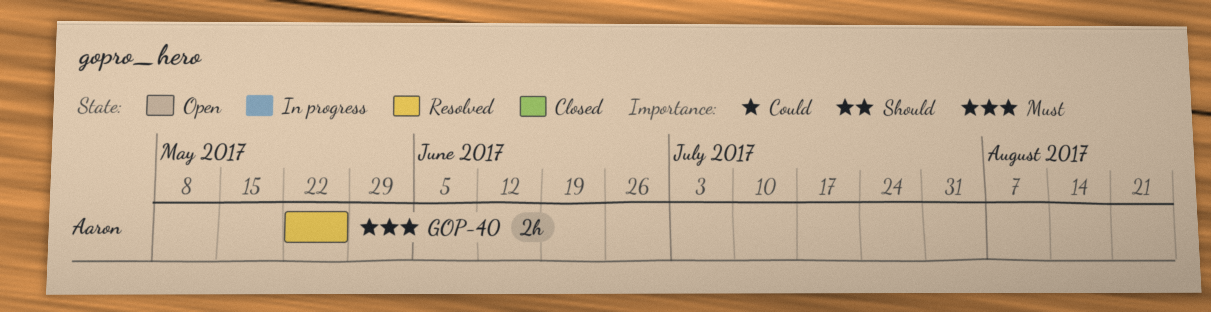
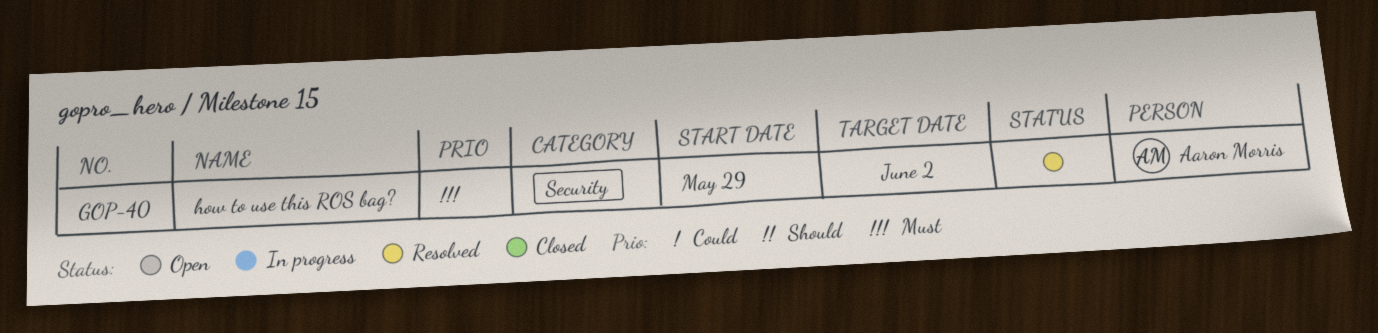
GOP-40, start: May 22 -> May 29
GOP-40, due: May 26 -> Jun 2

